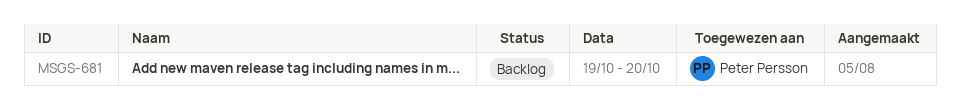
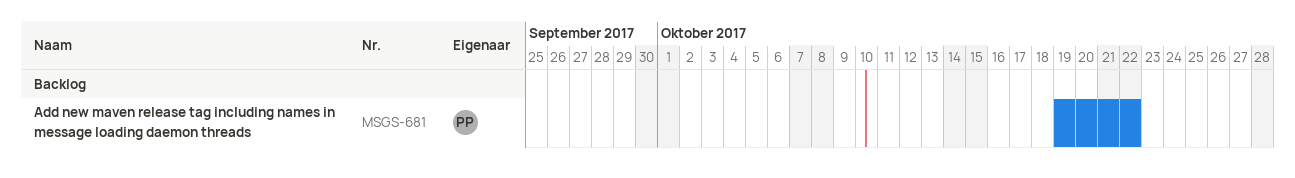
MSGS-681, due: Oct 20 -> Oct 22

